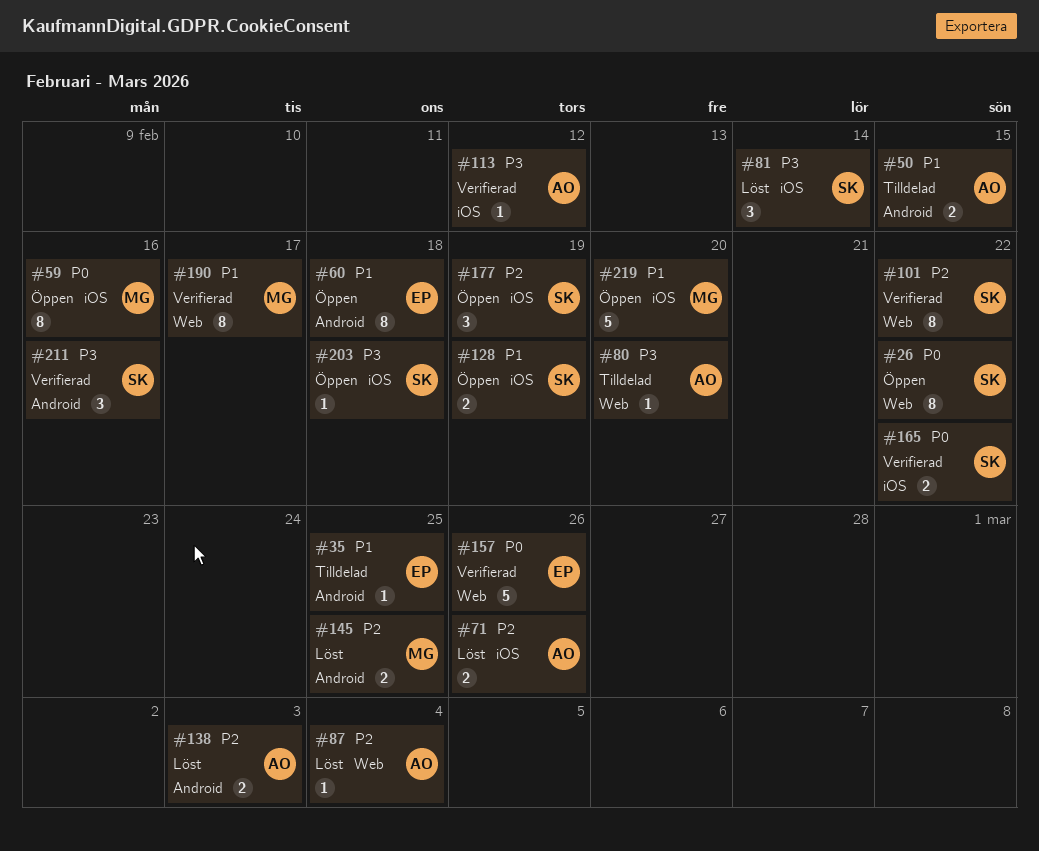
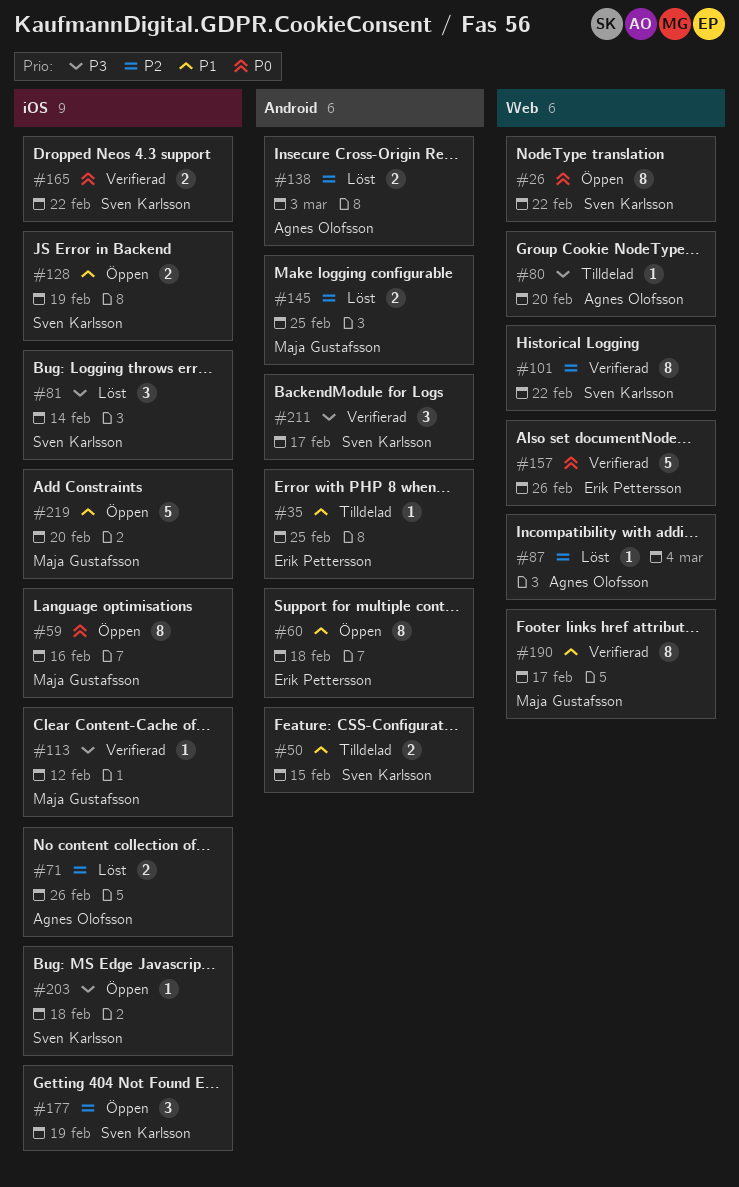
#50, owner: Agnes Olofsson -> Sven Karlsson
#113, owner: Agnes Olofsson -> Maja Gustafsson
#211, due: Feb 16 -> Feb 17

